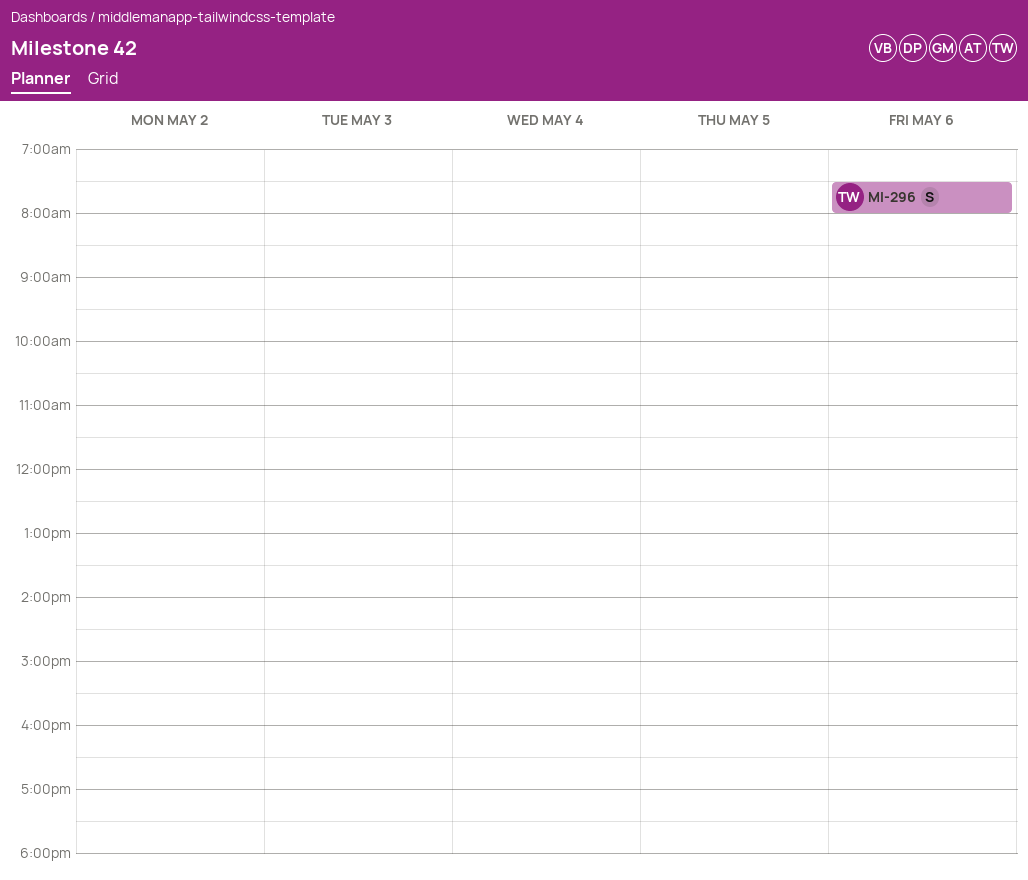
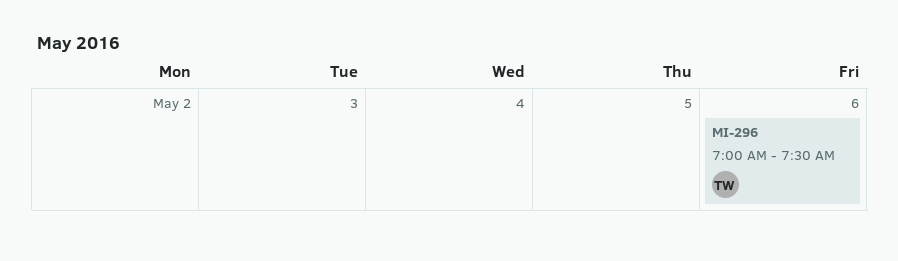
MI-296, begins: 07:30 -> 07:00
MI-296, ends: 08:00 -> 07:30

